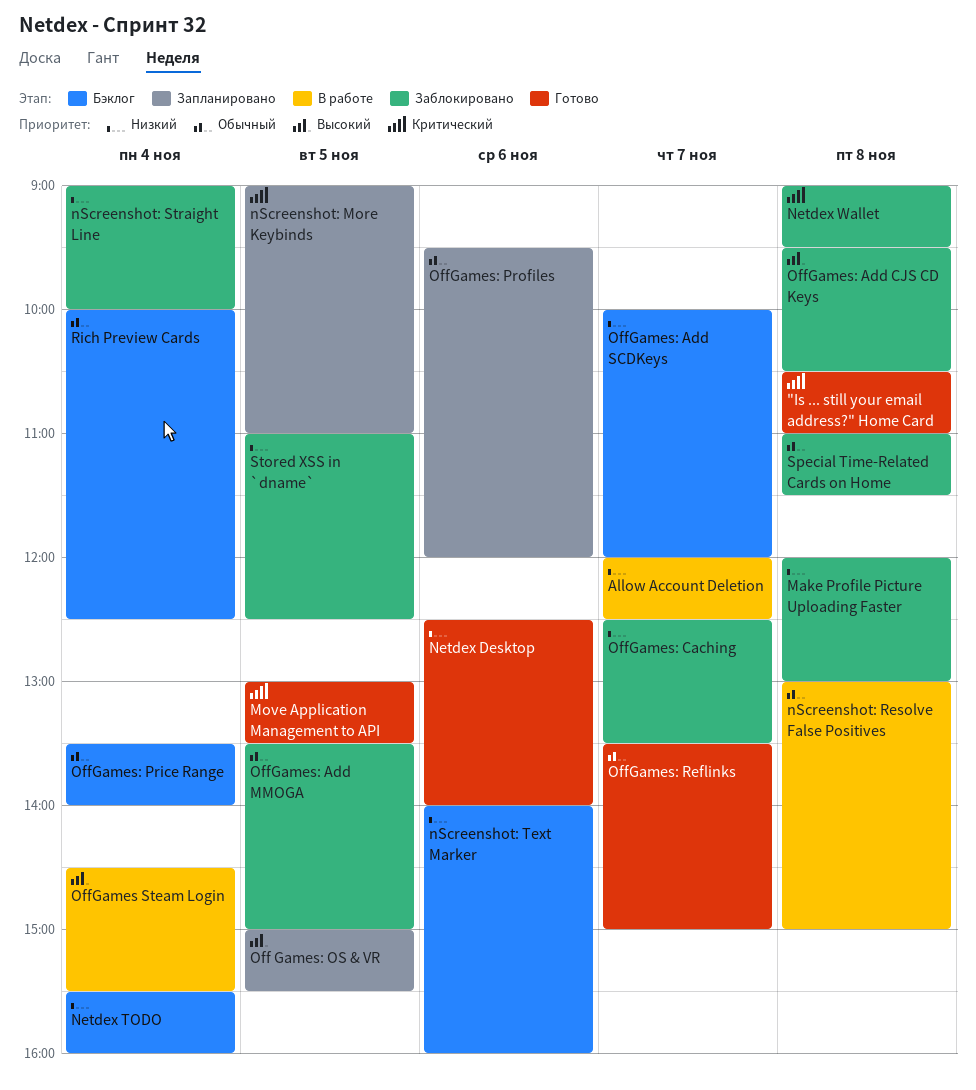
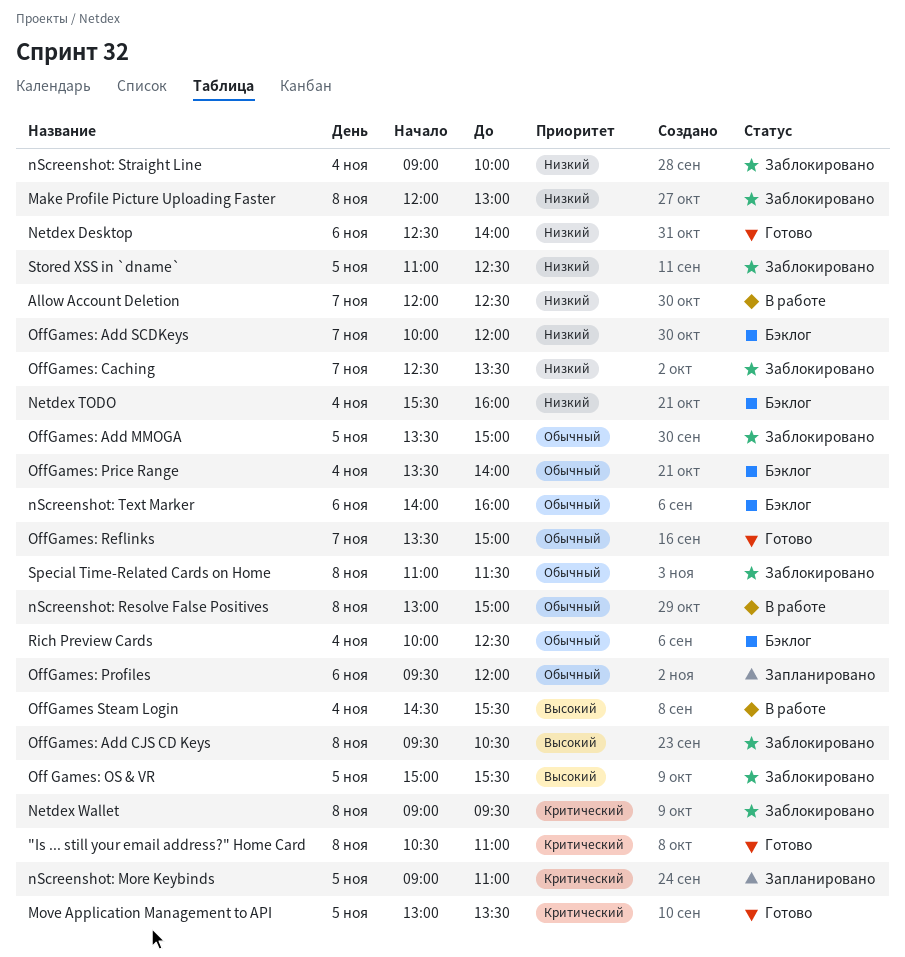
nScreenshot: Text Marker, priority: Низкий -> Обычный
Off Games: OS & VR, status: Запланировано -> Заблокировано

